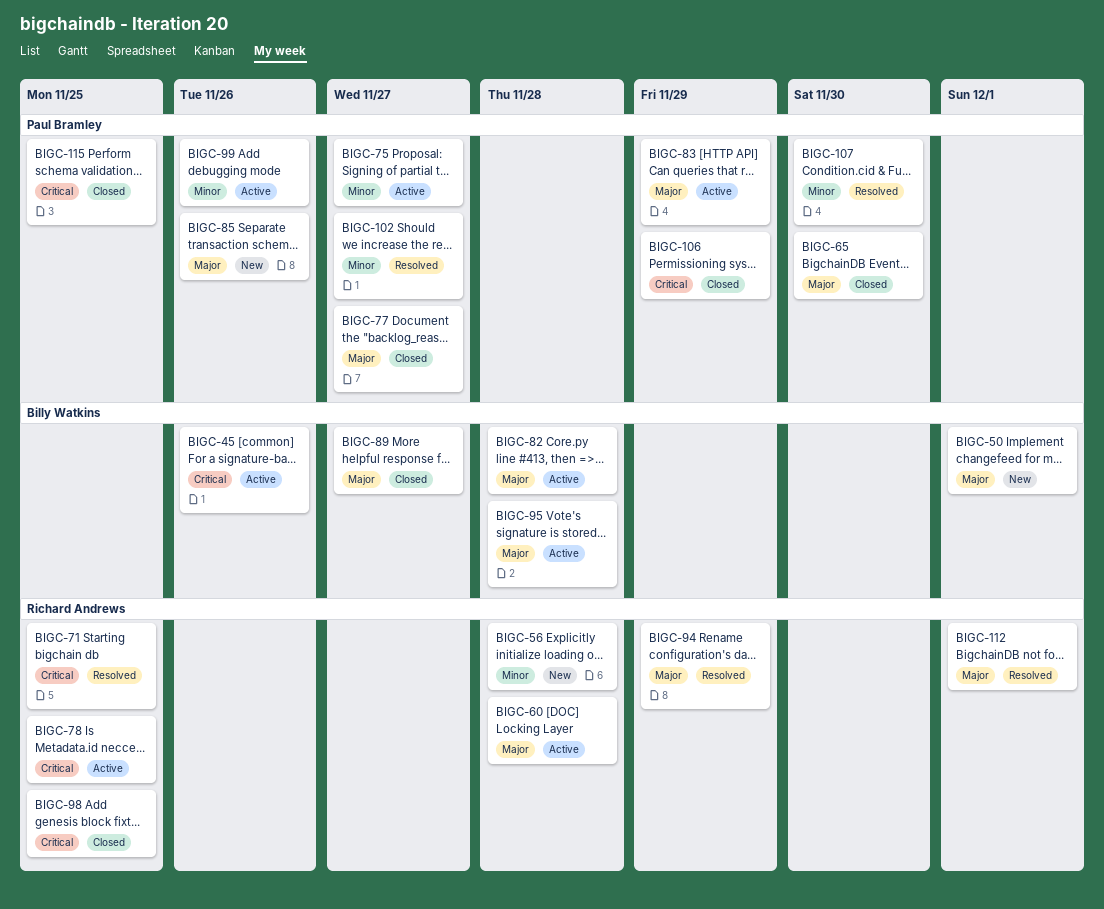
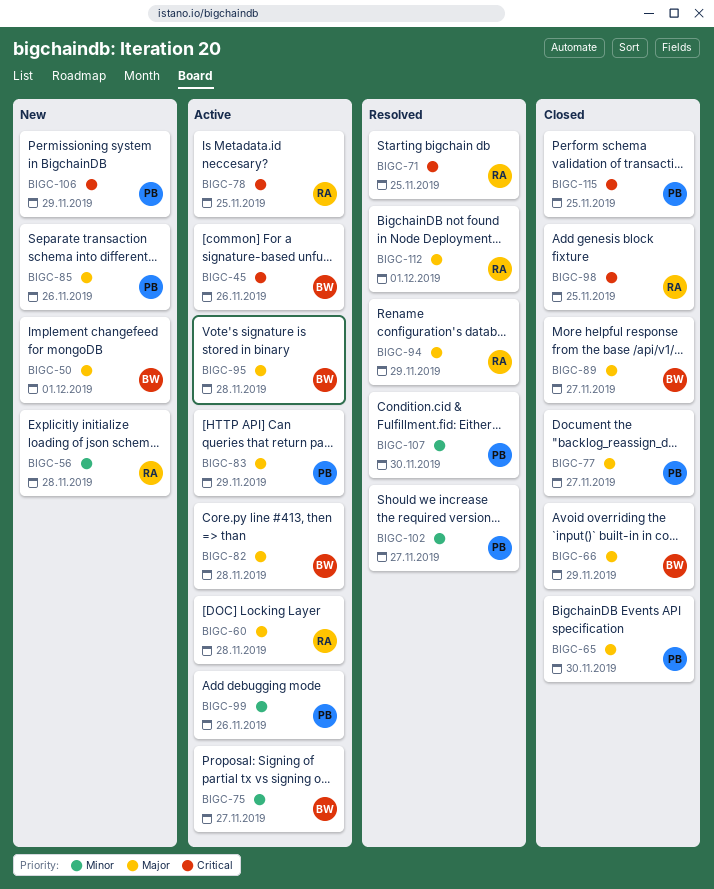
BIGC-66: none -> present
BIGC-75, owner: Paul Bramley -> Billy Watkins
BIGC-106, status: Closed -> New

